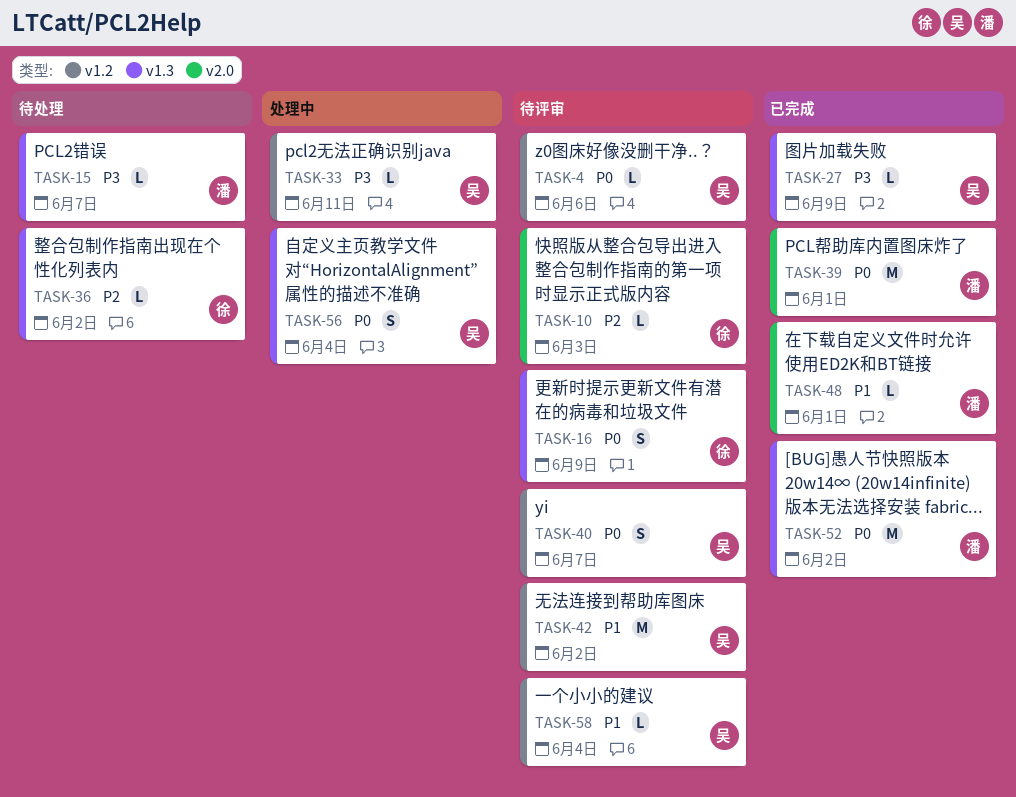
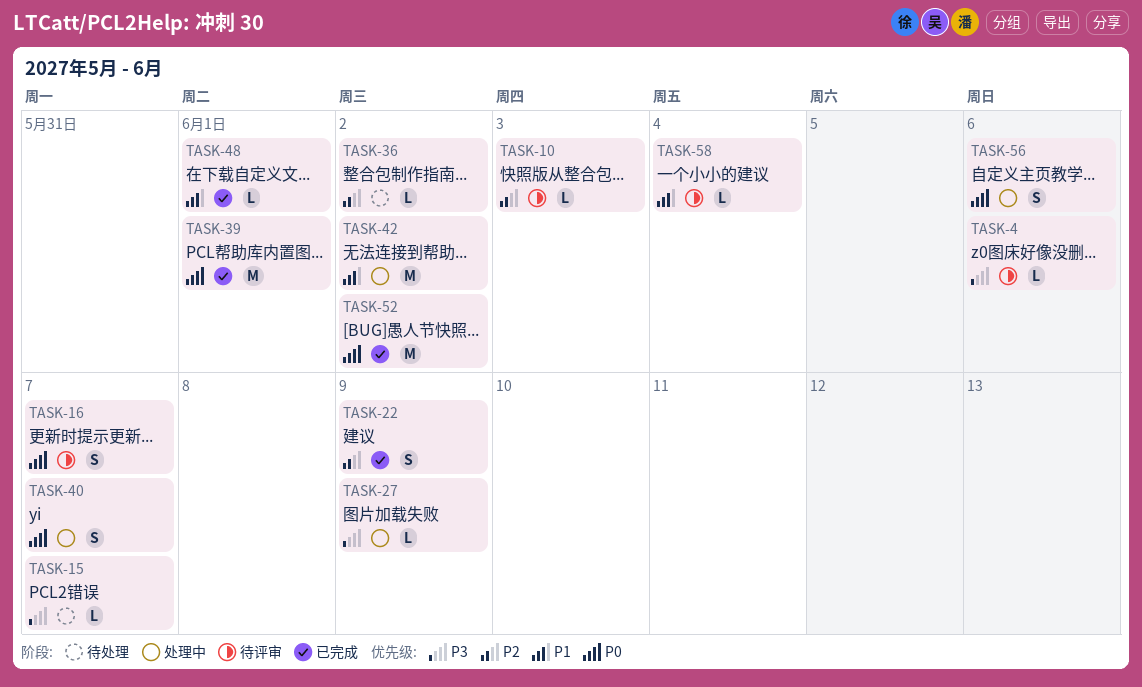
TASK-4, priority: P0 -> P3
TASK-16, due: Jun 9 -> Jun 7
TASK-22: none -> present
TASK-27, status: 已完成 -> 处理中
TASK-33: present -> none
TASK-40, status: 待评审 -> 处理中
TASK-42, status: 待评审 -> 处理中
TASK-56, due: Jun 4 -> Jun 6

